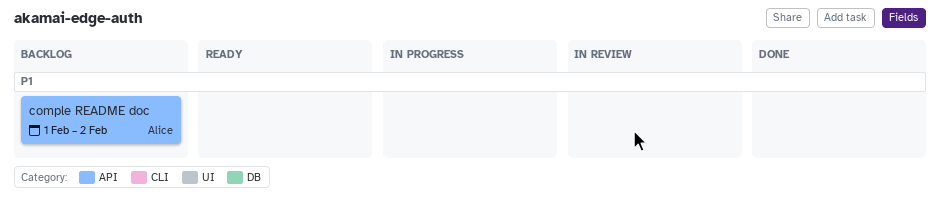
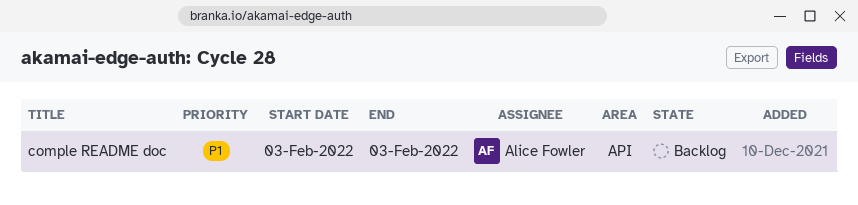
comple README doc, start: Feb 1 -> Feb 3
comple README doc, due: Feb 2 -> Feb 3

